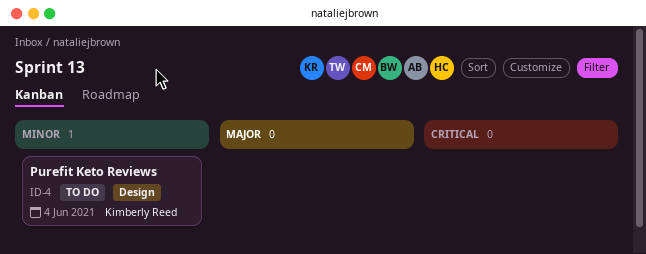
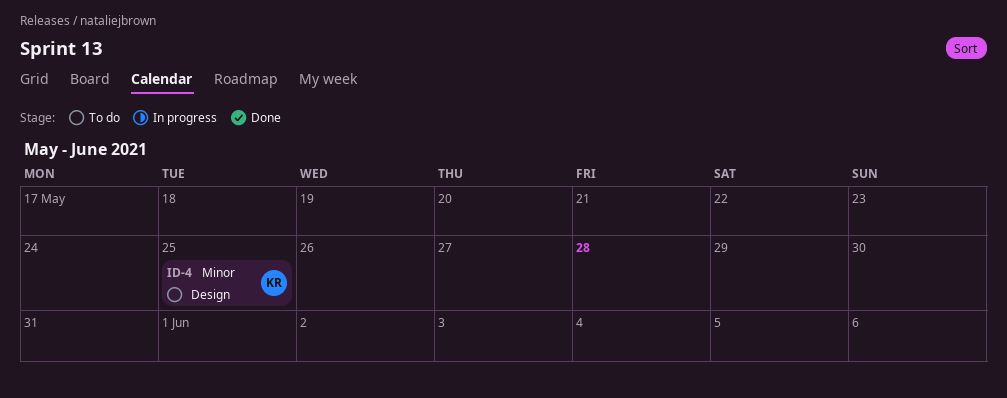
ID-4, due: Jun 4 -> May 25

